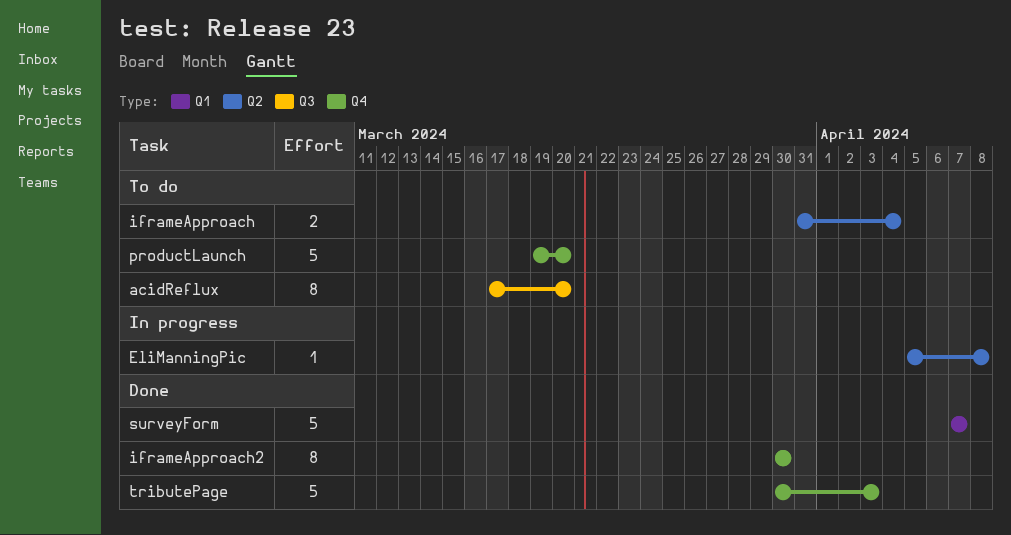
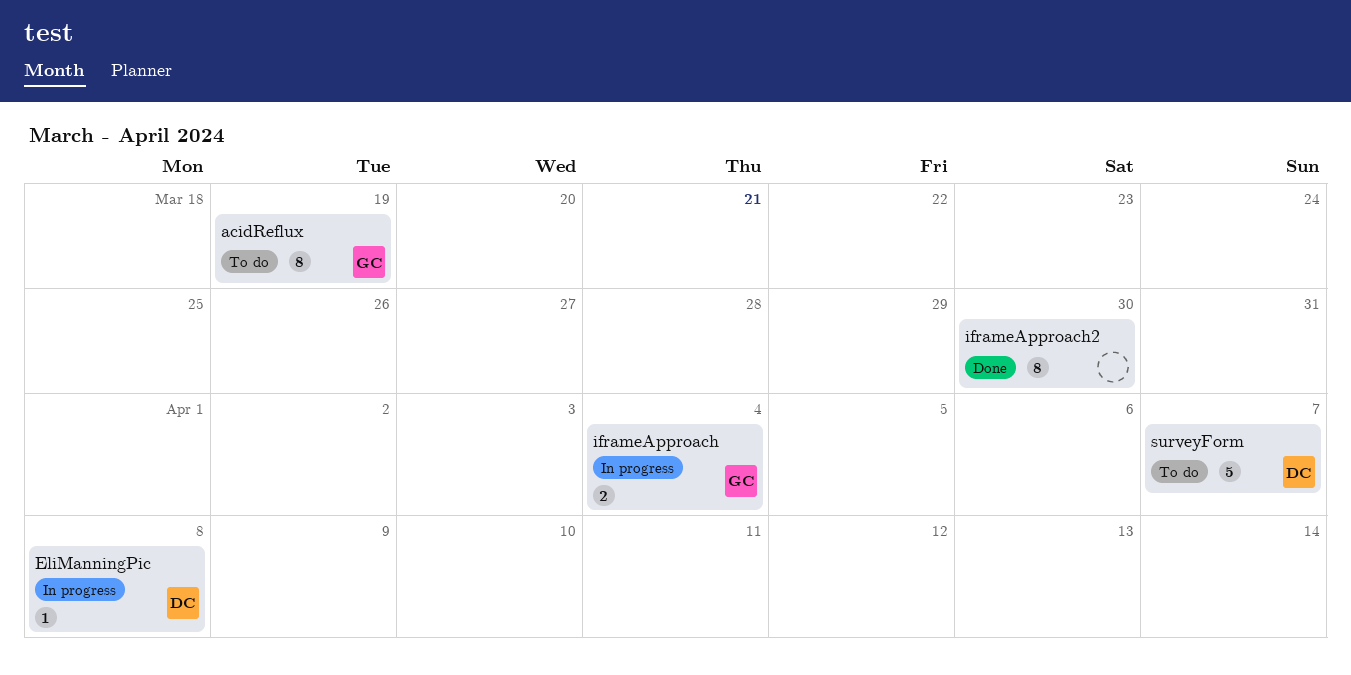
acidReflux, due: Mar 20 -> Mar 19
iframeApproach, status: To do -> In progress
productLaunch: present -> none
surveyForm, status: Done -> To do
tributePage: present -> none

